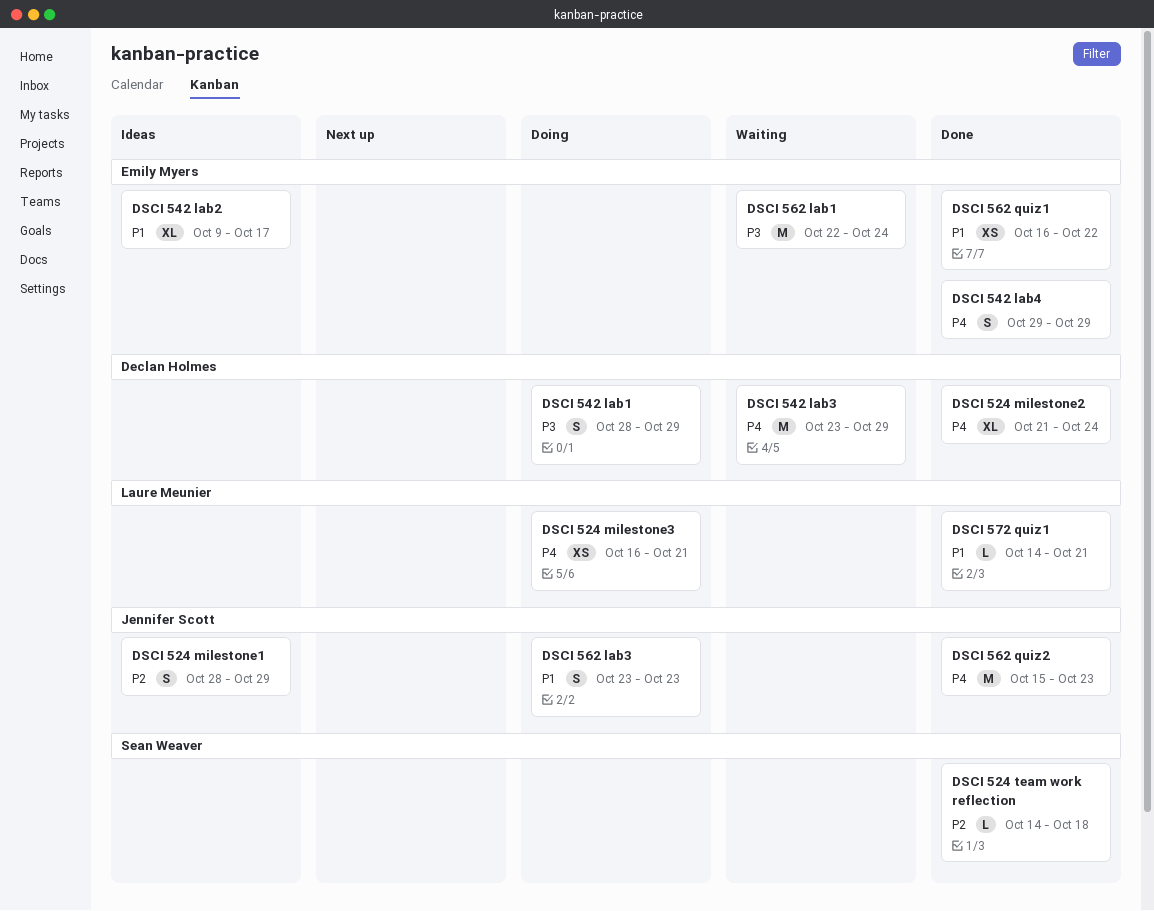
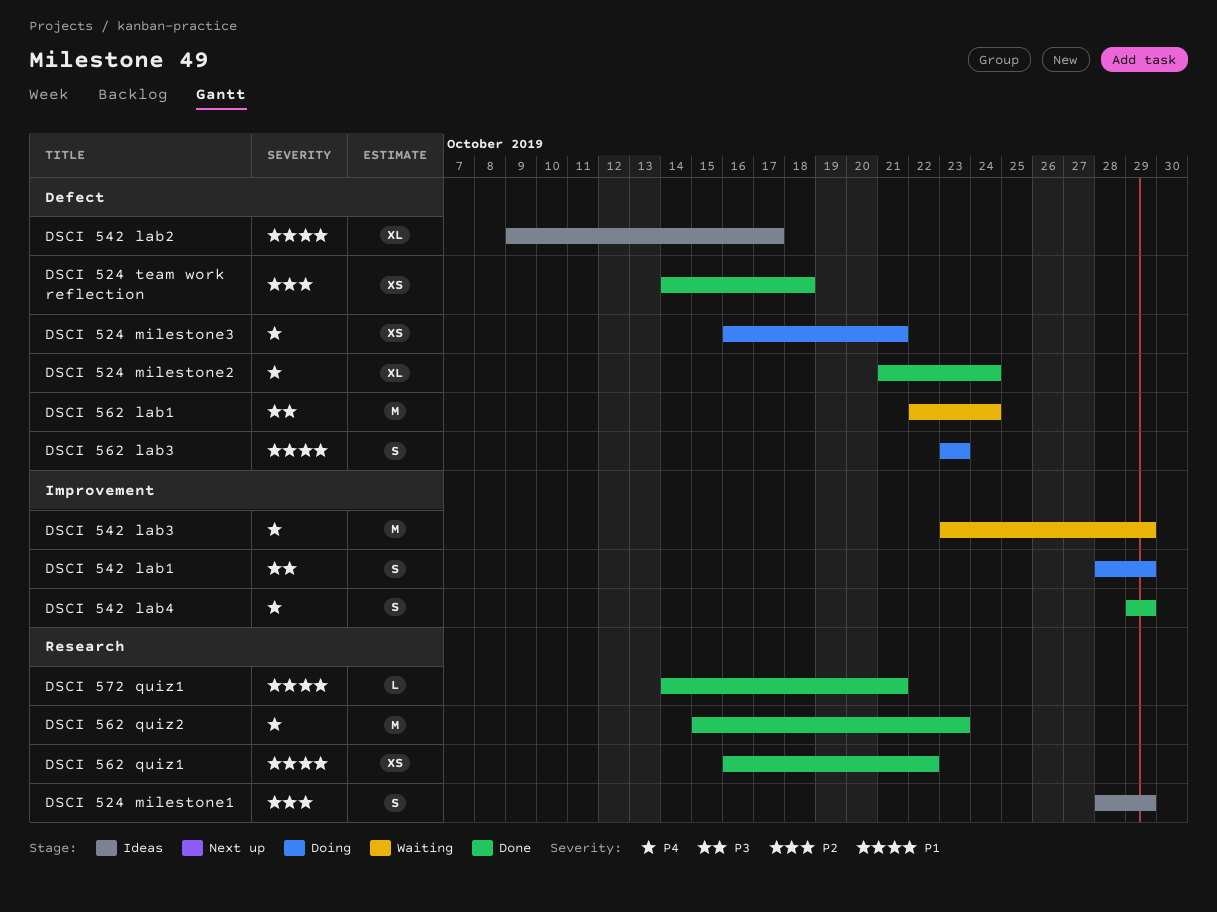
DSCI 524 team work reflection, estimate: L -> XS

